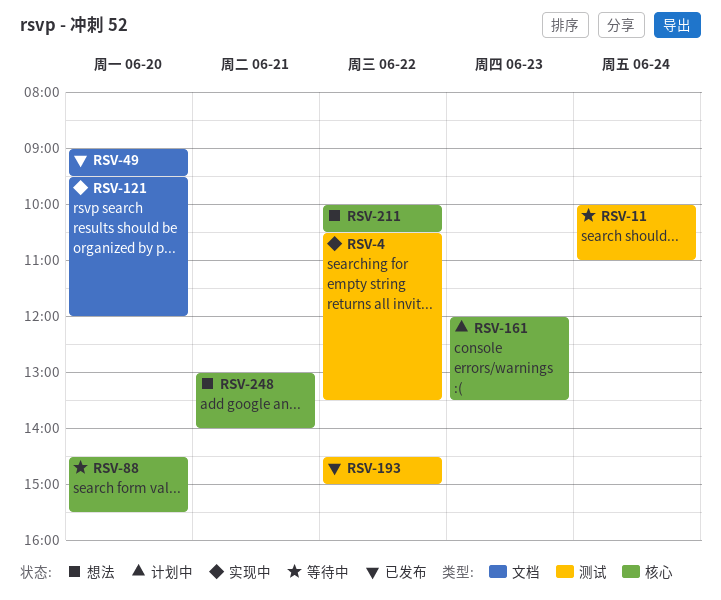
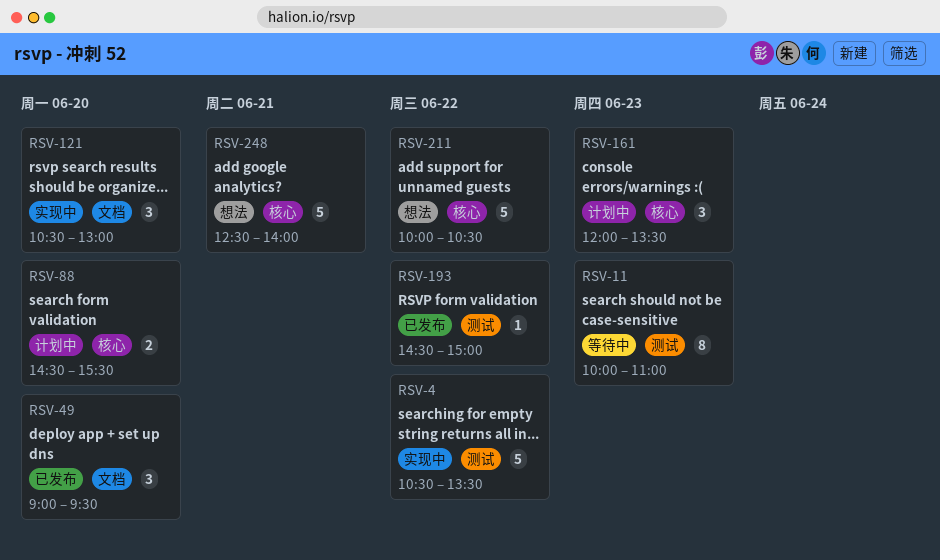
RSV-11, day: Jun 24 -> Jun 23
RSV-88, status: 等待中 -> 计划中
RSV-121, begins: 09:30 -> 10:30
RSV-121, ends: 12:00 -> 13:00
RSV-248, begins: 13:00 -> 12:30

